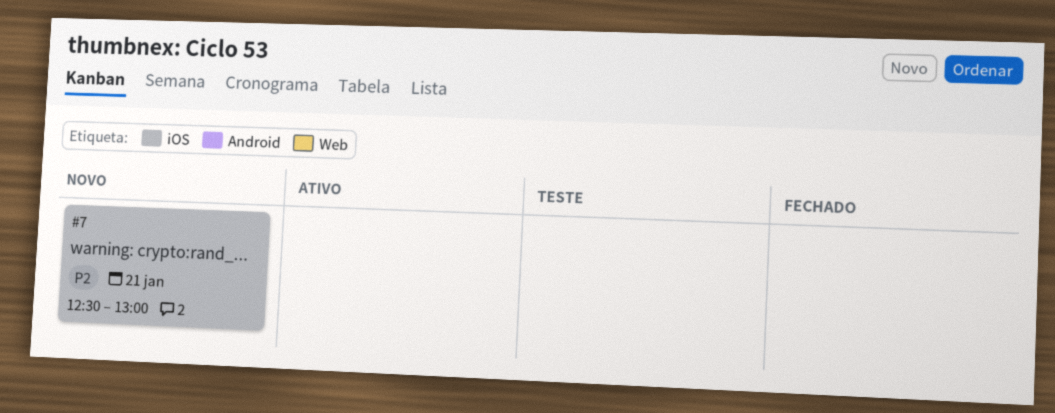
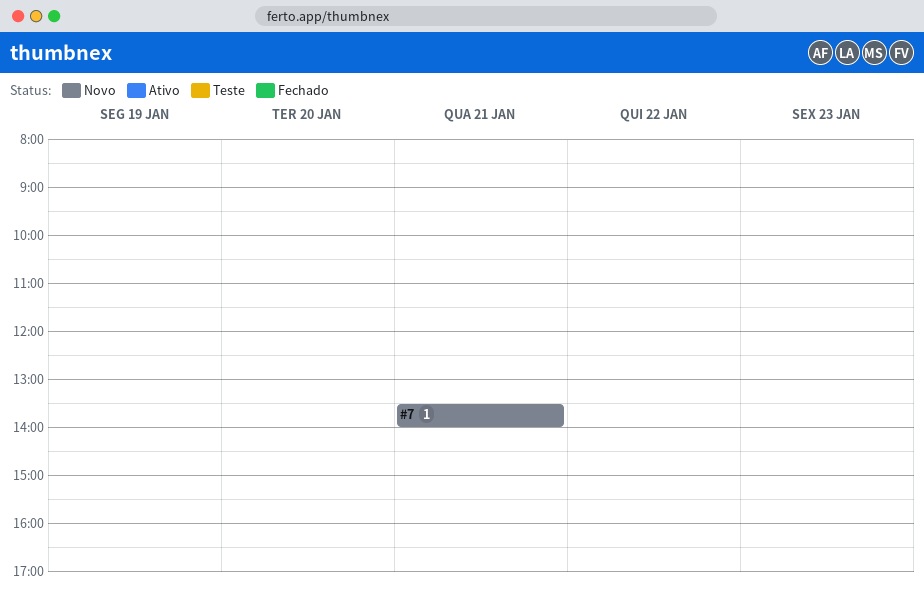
#7, begins: 12:30 -> 13:30
#7, ends: 13:00 -> 14:00

